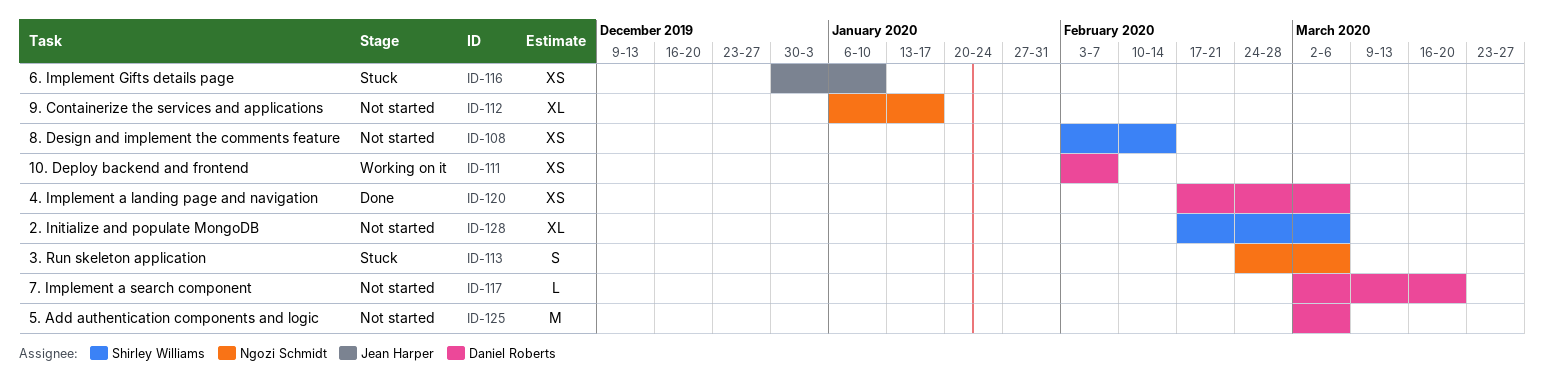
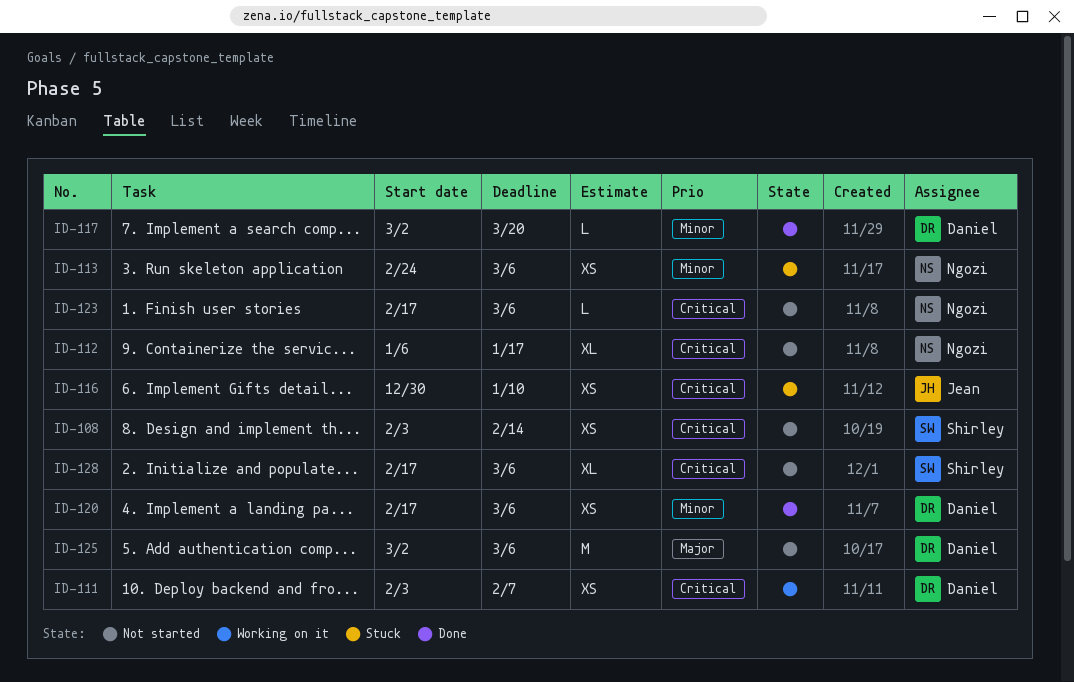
ID-113, estimate: S -> XS
ID-117, status: Not started -> Done
ID-123: none -> present

